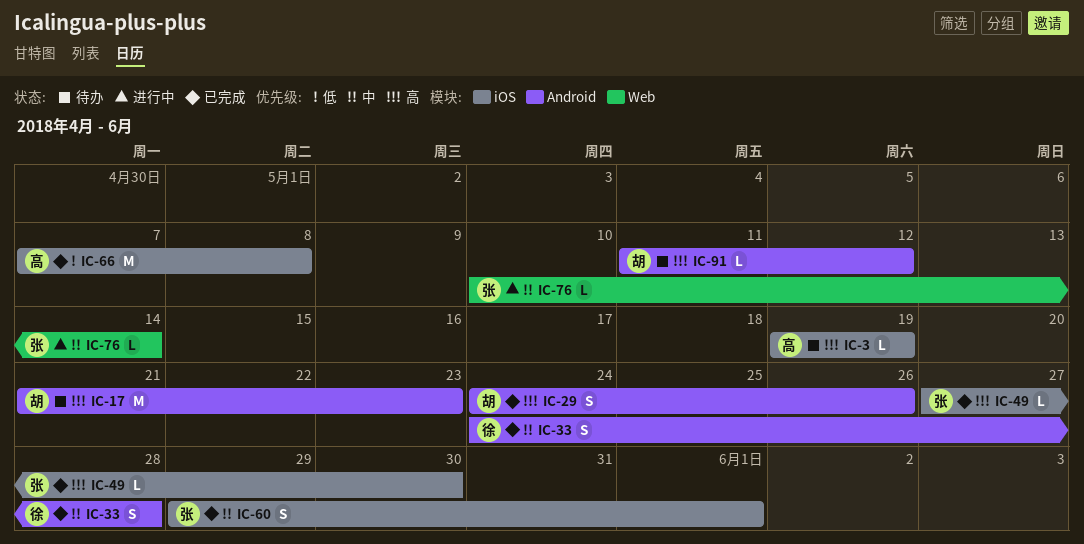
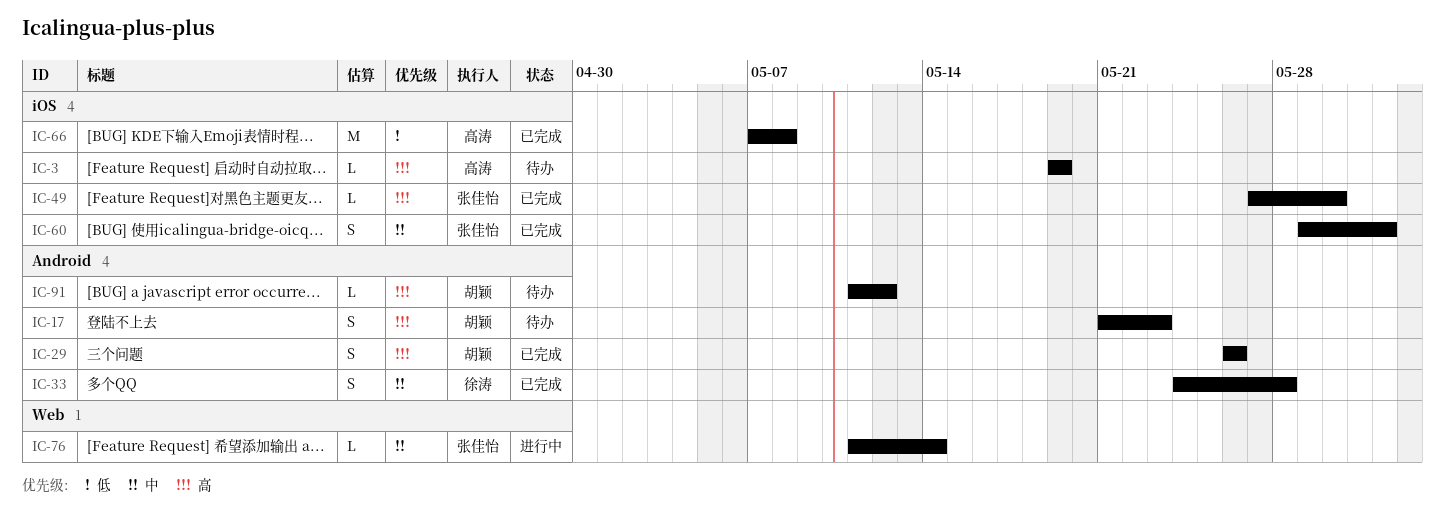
IC-17, estimate: M -> S
IC-29, start: May 24 -> May 26
IC-76, start: May 10 -> May 11

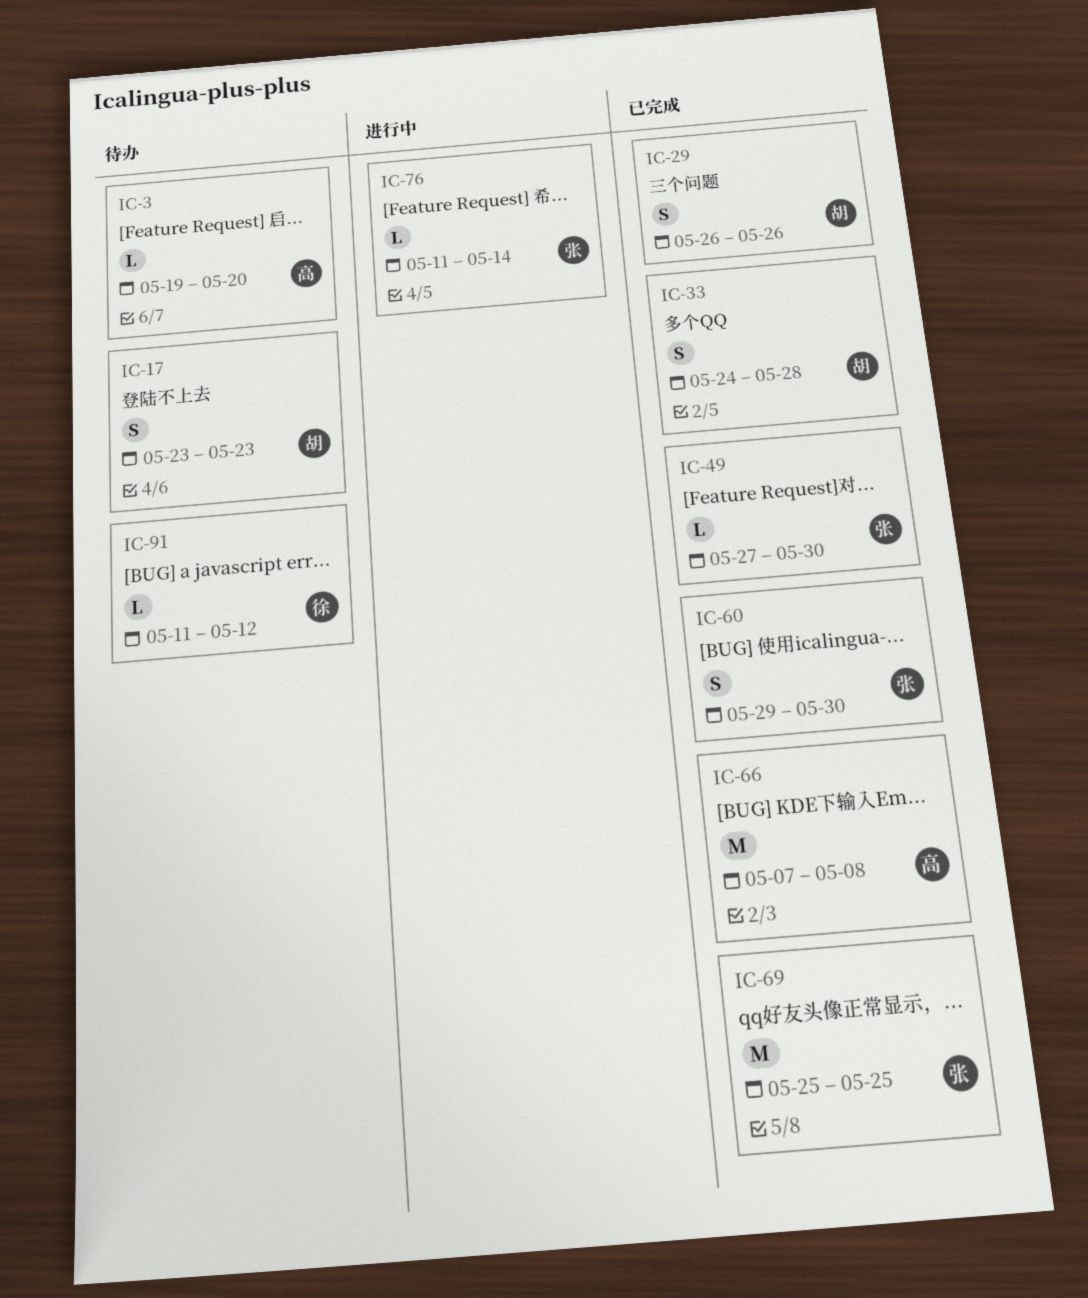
IC-3, due: May 19 -> May 20
IC-17, start: May 21 -> May 23
IC-33, owner: 徐涛 -> 胡颖
IC-60, due: Jun 1 -> May 30
IC-69: none -> present
IC-91, owner: 胡颖 -> 徐涛

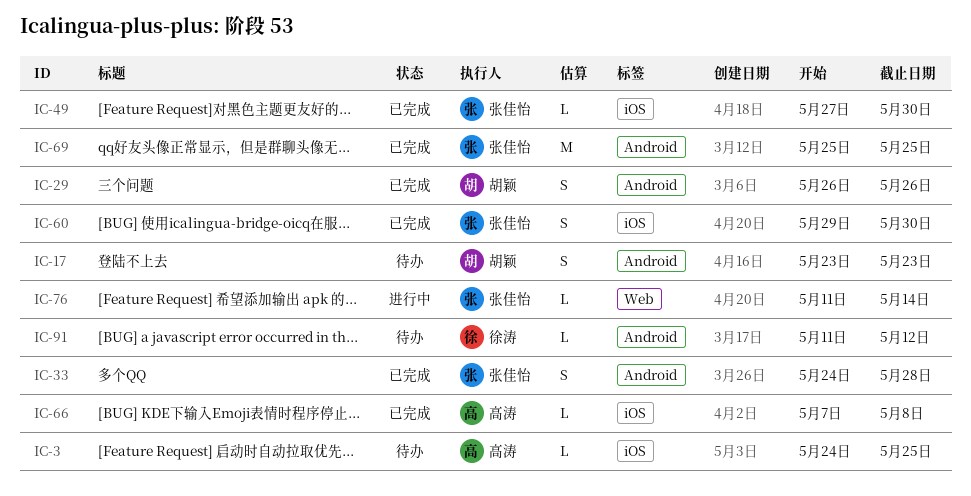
IC-3, start: May 19 -> May 24
IC-3, due: May 20 -> May 25
IC-33, owner: 胡颖 -> 张佳怡
IC-66, estimate: M -> L

